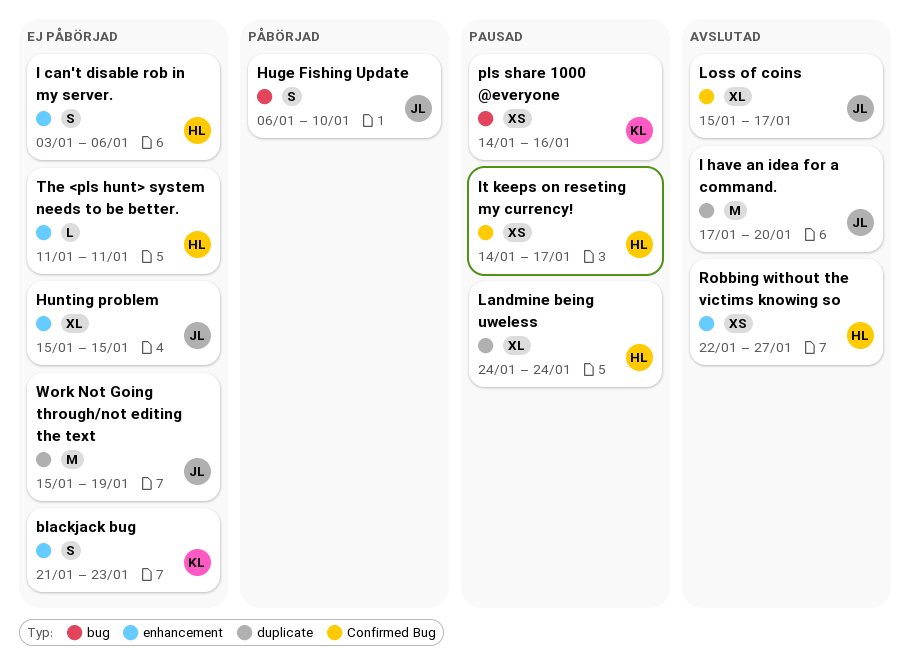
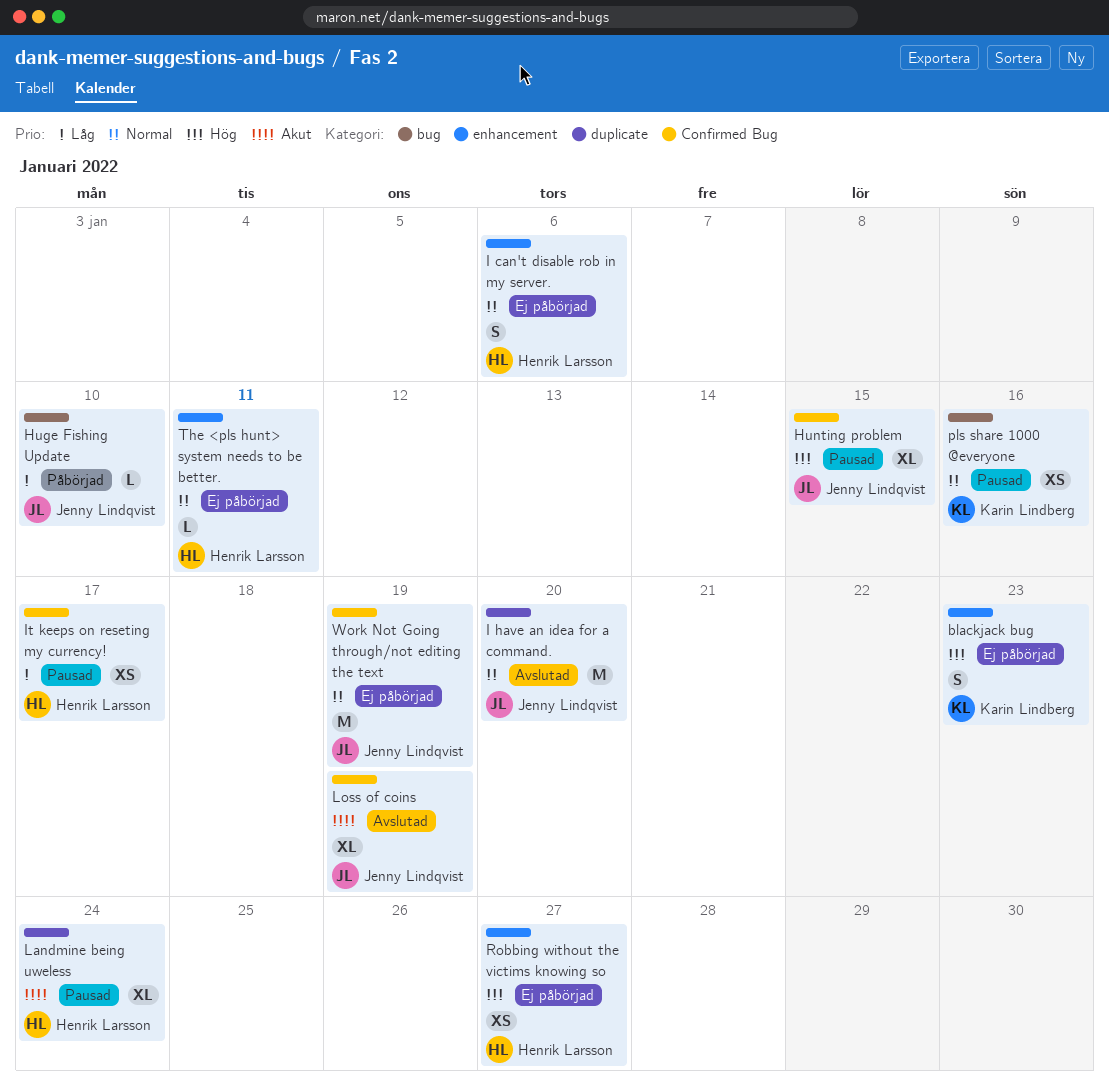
Huge Fishing Update, estimate: S -> L
Hunting problem, status: Ej påbörjad -> Pausad
Hunting problem, label: enhancement -> Confirmed Bug
Loss of coins, due: Jan 17 -> Jan 19
Robbing without the victims knowing so, status: Avslutad -> Ej påbörjad
Work Not Going through/not editing the text, label: duplicate -> Confirmed Bug

